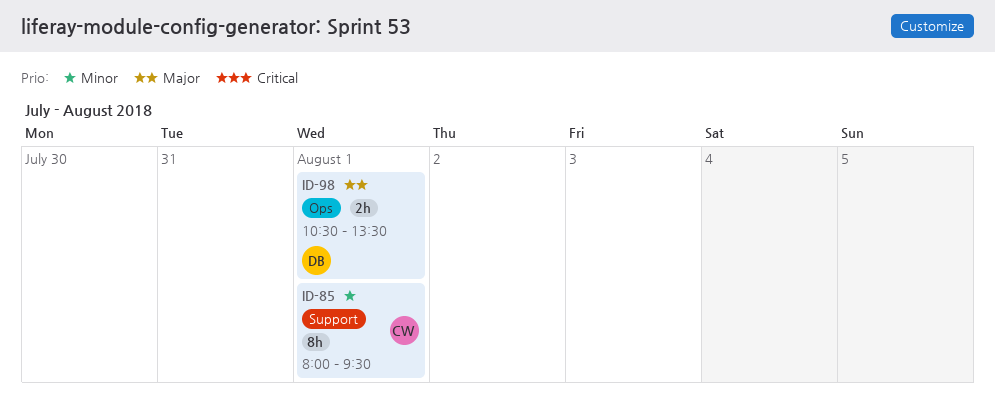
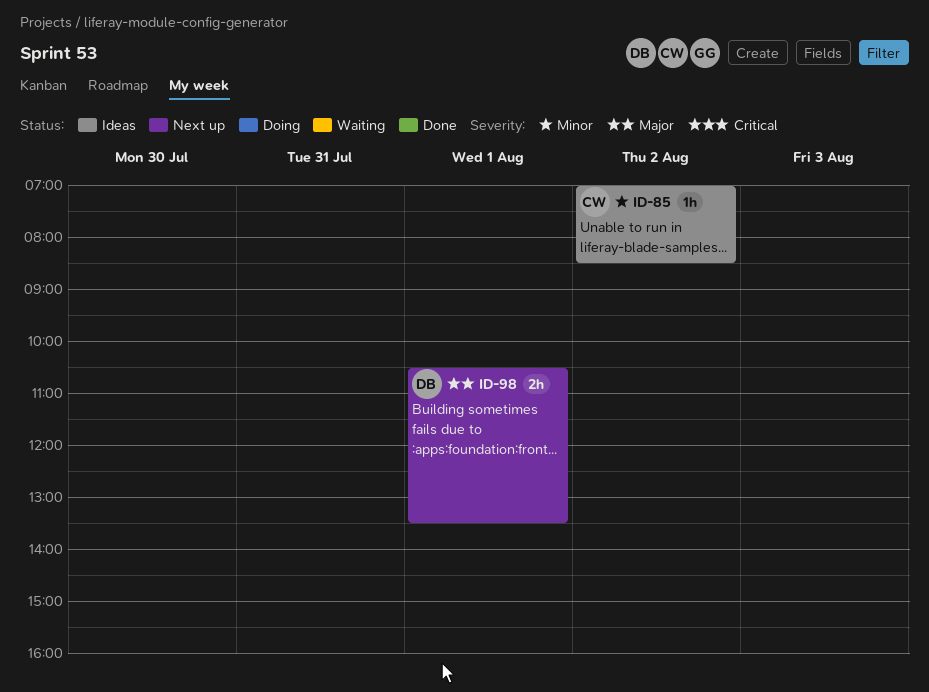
ID-85, estimate: 8h -> 1h
ID-85, day: Aug 1 -> Aug 2
ID-85, begins: 08:00 -> 07:00
ID-85, ends: 09:30 -> 08:30

